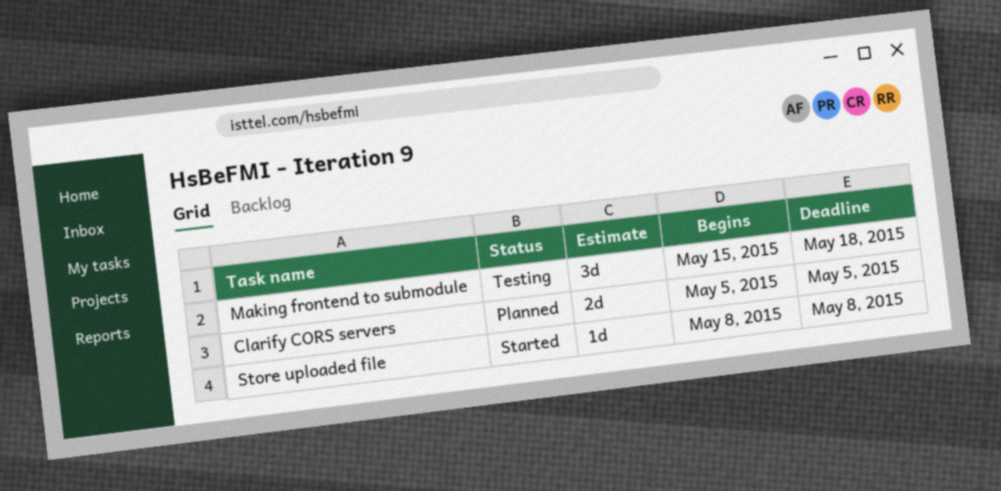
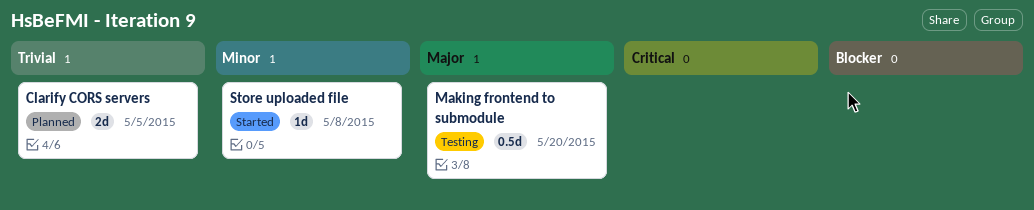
Making frontend to submodule, estimate: 3d -> 0.5d
Making frontend to submodule, due: May 18 -> May 20

